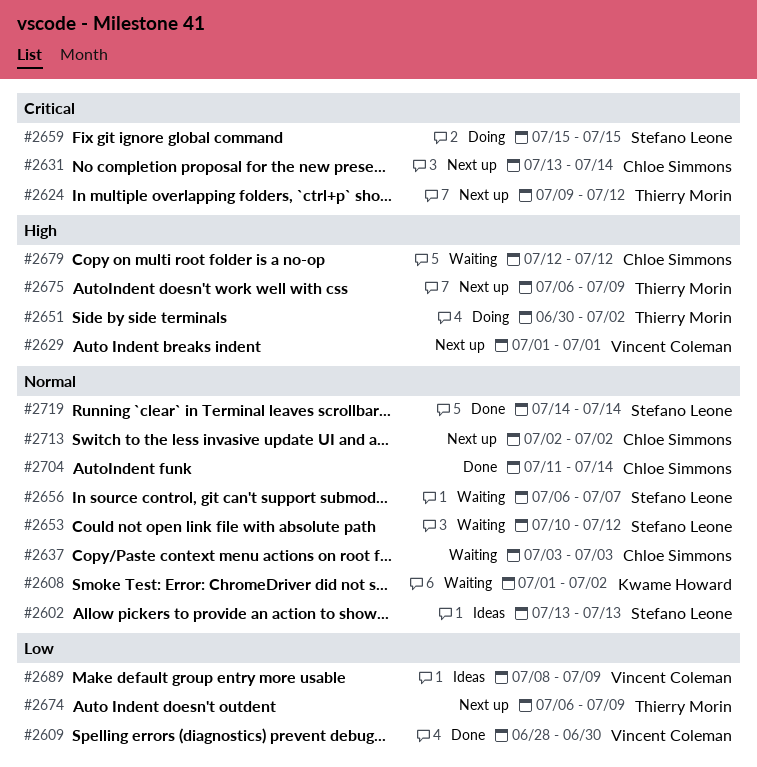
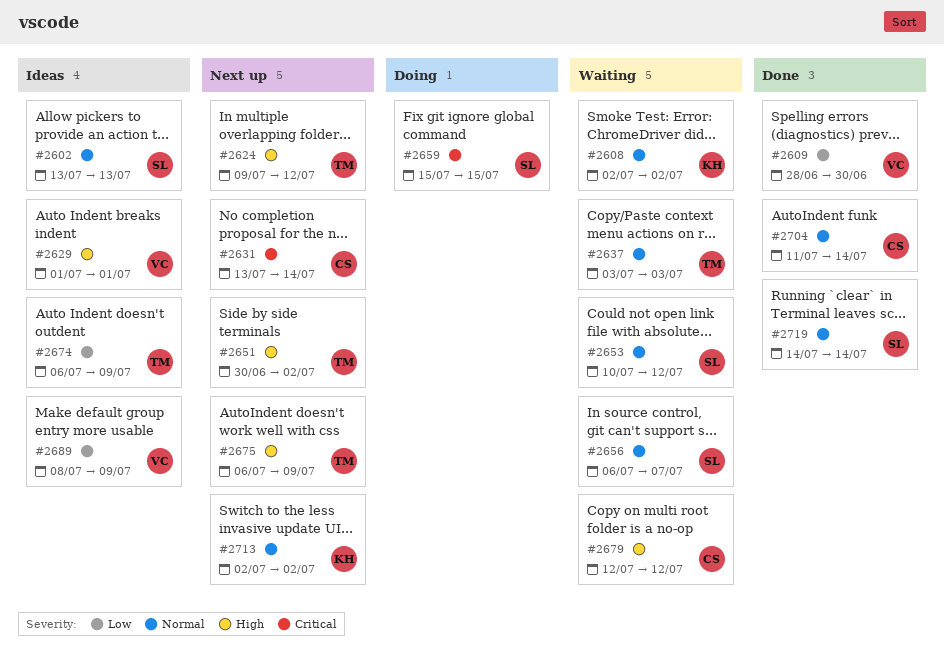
#2608, start: Jul 1 -> Jul 2
#2624, priority: Critical -> High
#2629, status: Next up -> Ideas
#2637, owner: Chloe Simmons -> Thierry Morin
#2651, status: Doing -> Next up
#2674, status: Next up -> Ideas
#2713, owner: Chloe Simmons -> Kwame Howard

